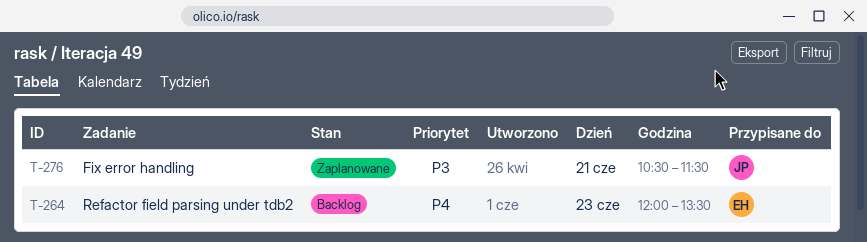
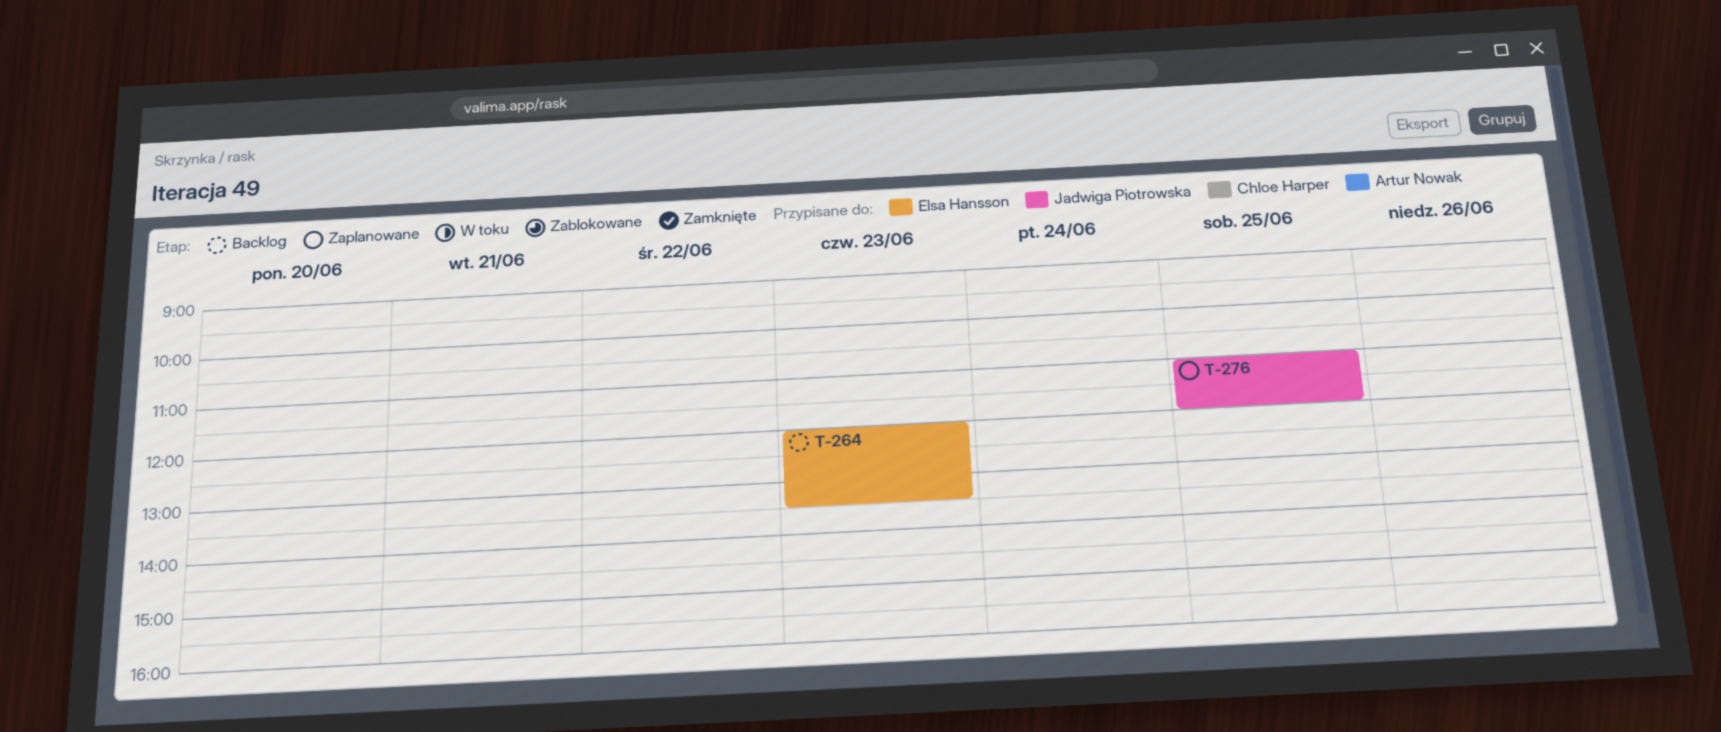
T-276, day: Jun 21 -> Jun 25
T-276, begins: 10:30 -> 11:00
T-276, ends: 11:30 -> 12:00

